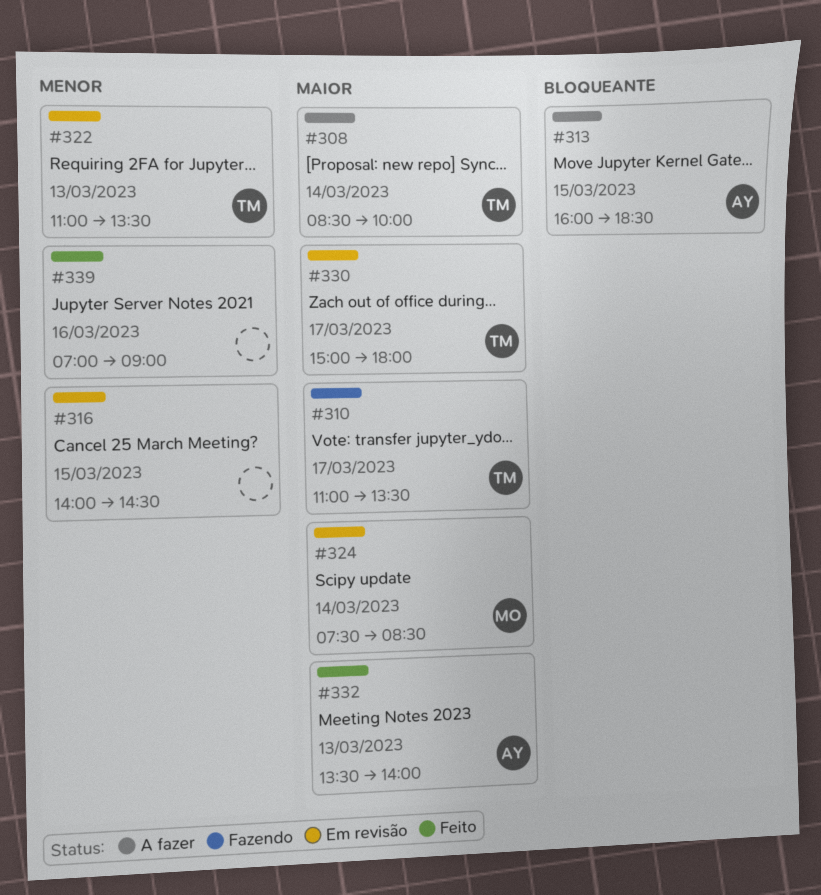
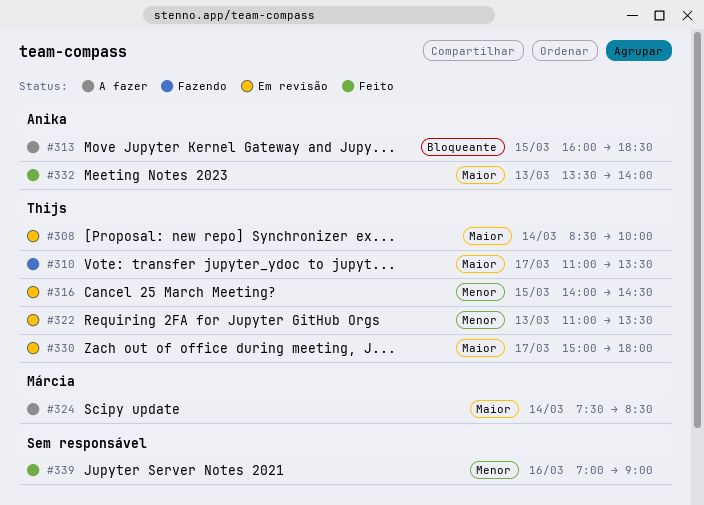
#308, status: A fazer -> Em revisão
#316, owner: none -> Thijs
#324, status: Em revisão -> A fazer

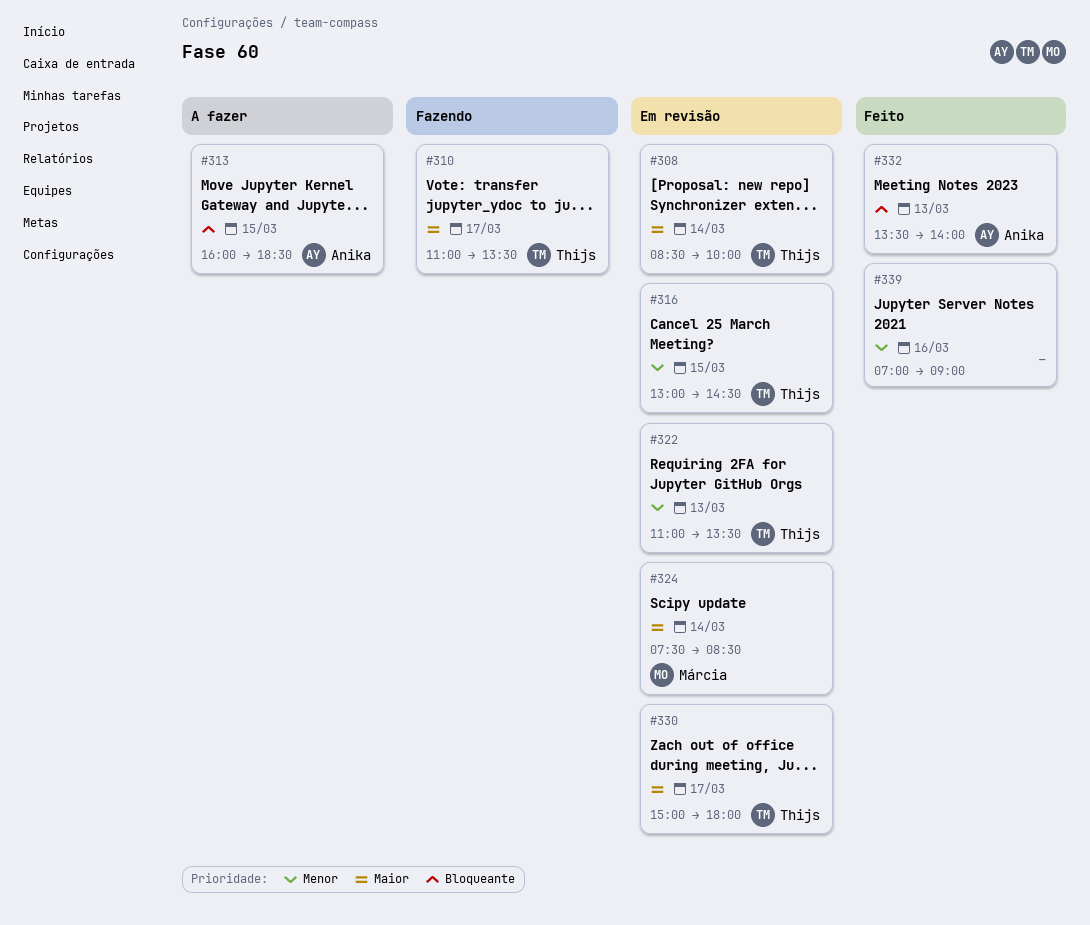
#316, begins: 14:00 -> 13:00
#324, status: A fazer -> Em revisão
#332, priority: Maior -> Bloqueante

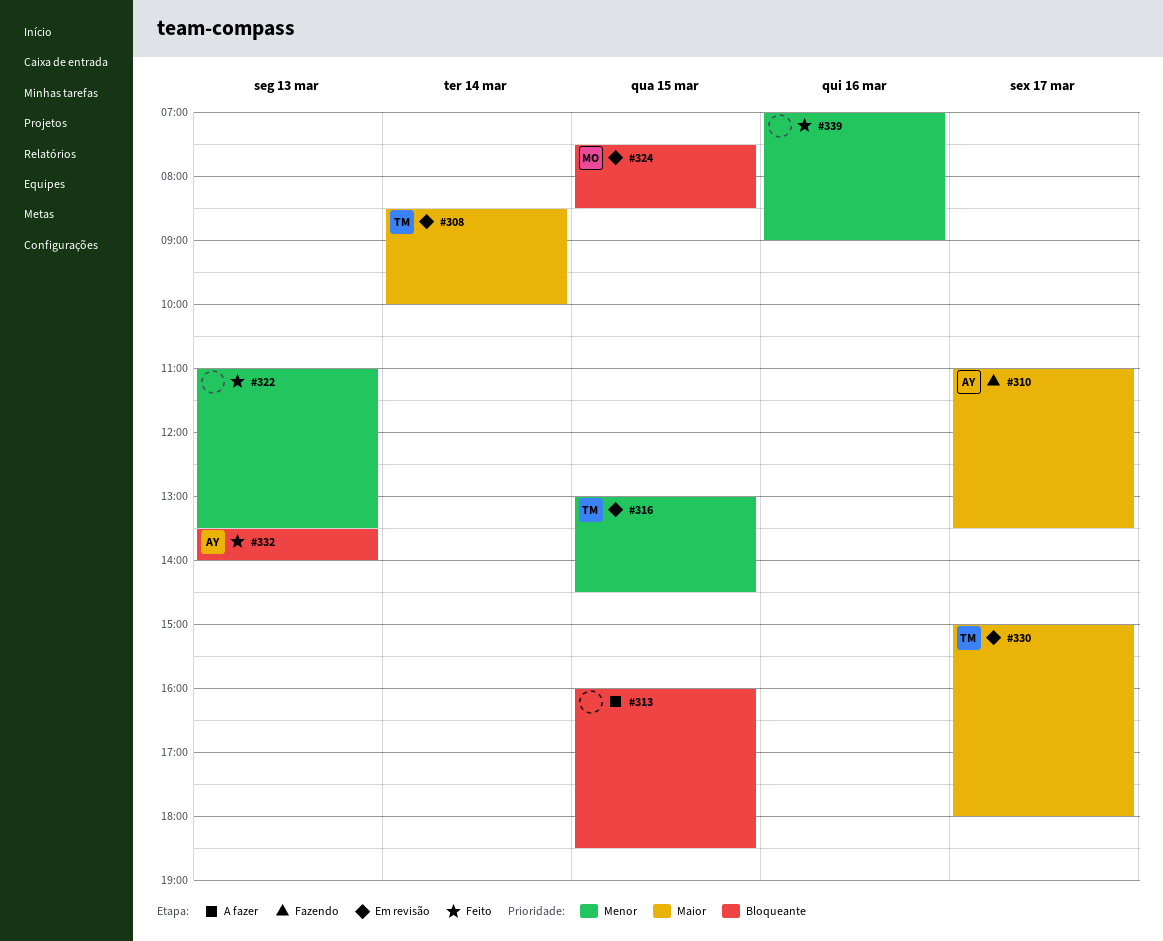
#310, owner: Thijs -> Anika
#313, owner: Anika -> none
#322, status: Em revisão -> Feito
#322, owner: Thijs -> none
#324, priority: Maior -> Bloqueante
#324, day: Mar 14 -> Mar 15

